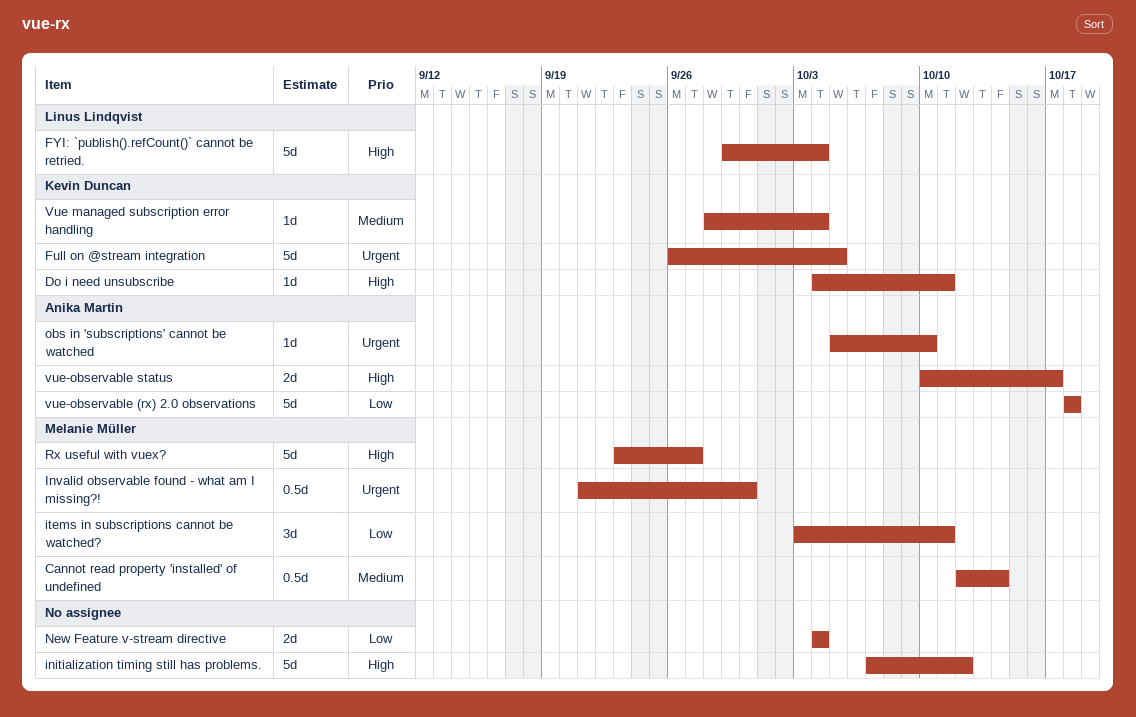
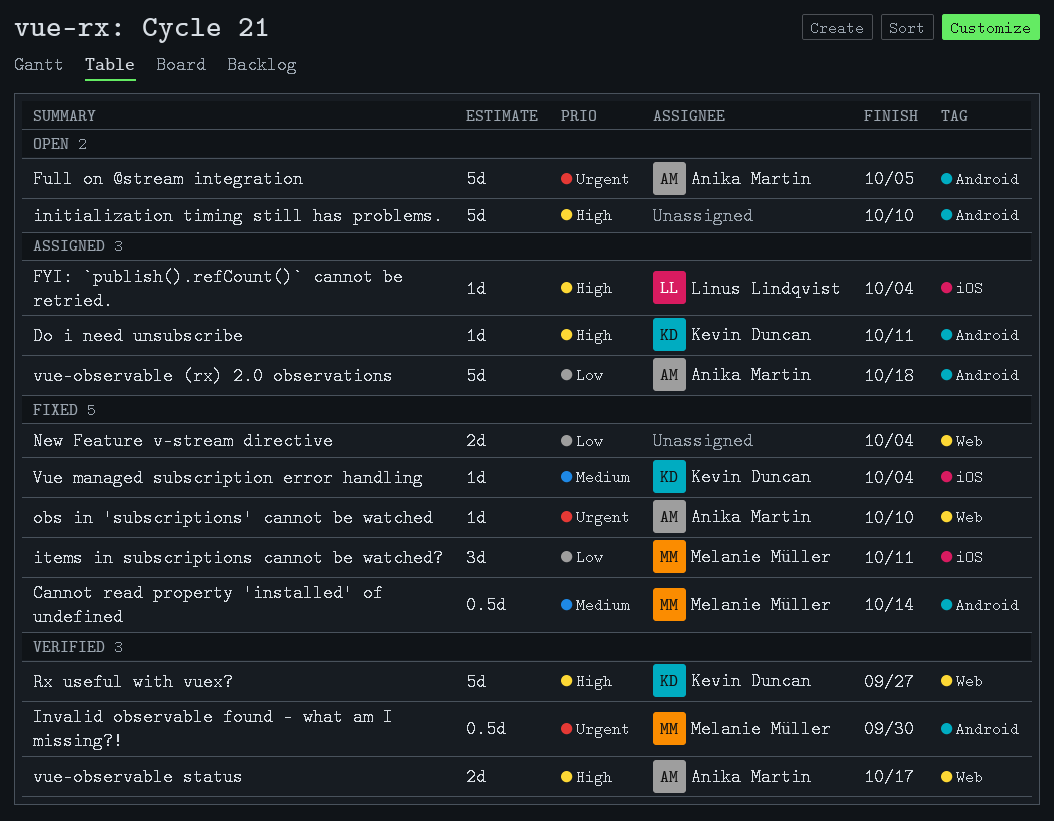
Full on @stream integration, owner: Kevin Duncan -> Anika Martin
FYI: `publish().refCount()` cannot be retried., estimate: 5d -> 1d
initialization timing still has problems., due: Oct 12 -> Oct 10
Rx useful with vuex?, owner: Melanie Müller -> Kevin Duncan

